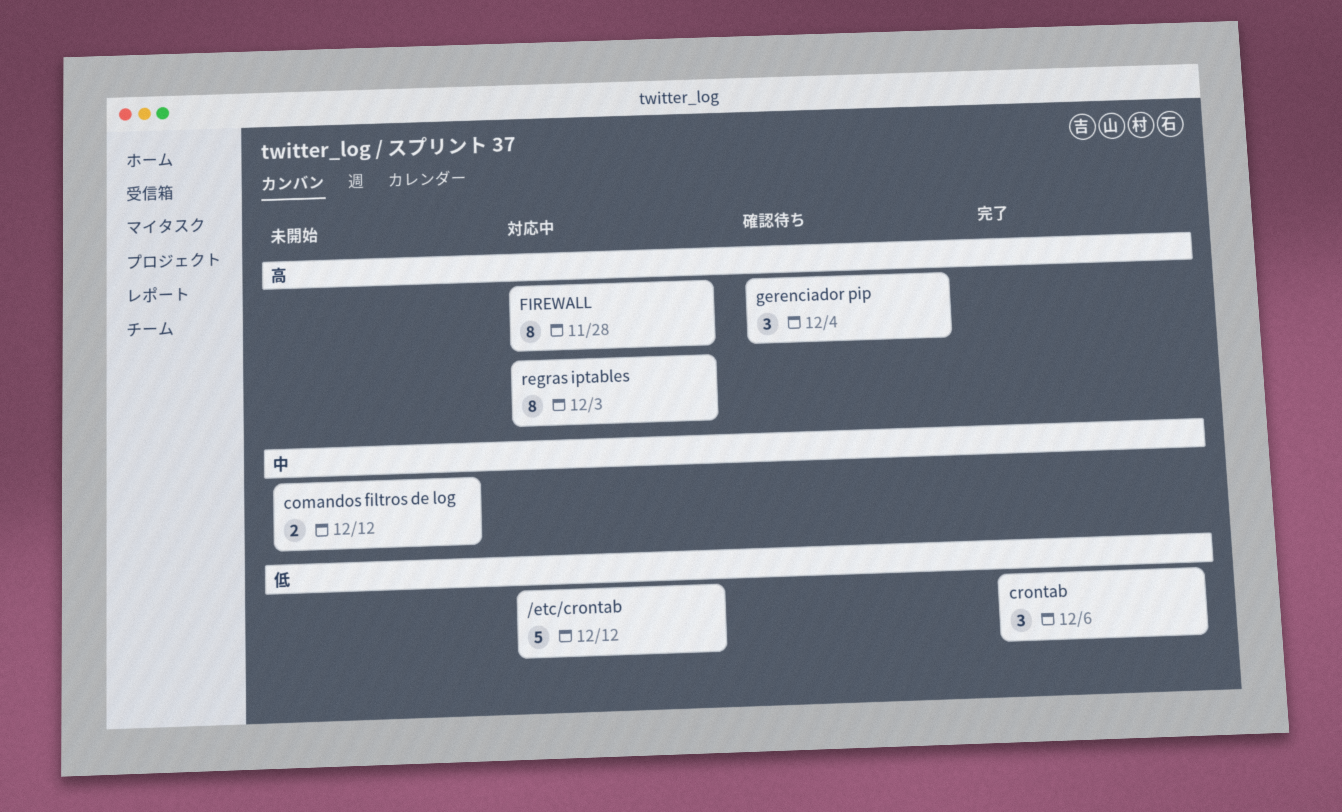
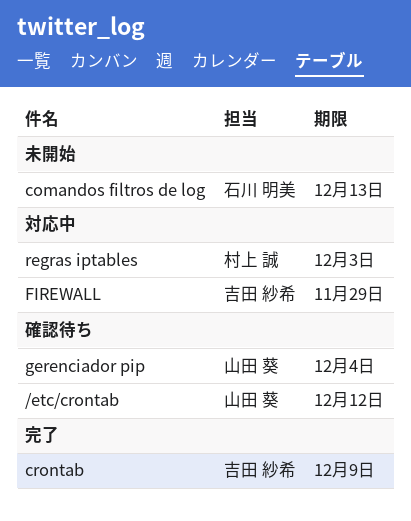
/etc/crontab, status: 対応中 -> 確認待ち
comandos filtros de log, due: Dec 12 -> Dec 13
crontab, due: Dec 6 -> Dec 9
FIREWALL, due: Nov 28 -> Nov 29

